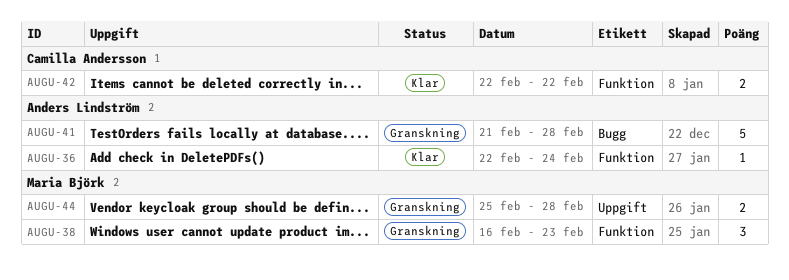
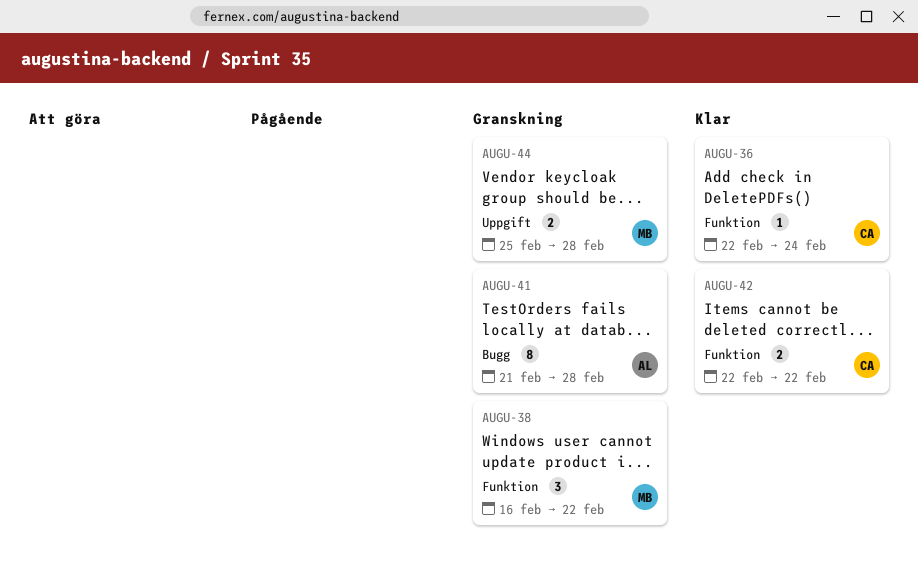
AUGU-36, owner: Anders Lindström -> Camilla Andersson
AUGU-38, due: Feb 23 -> Feb 22
AUGU-41, estimate: 5 -> 8

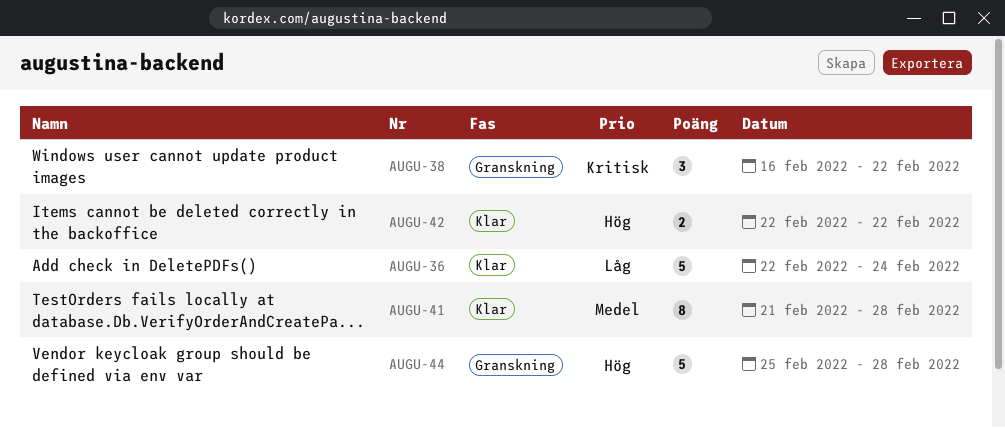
AUGU-36, estimate: 1 -> 5
AUGU-41, status: Granskning -> Klar
AUGU-44, estimate: 2 -> 5

